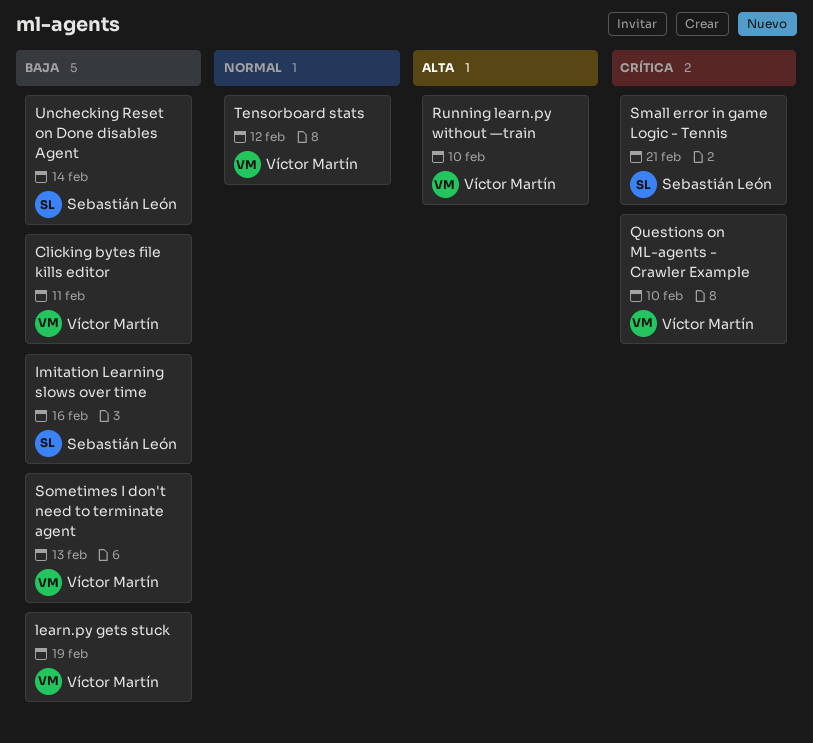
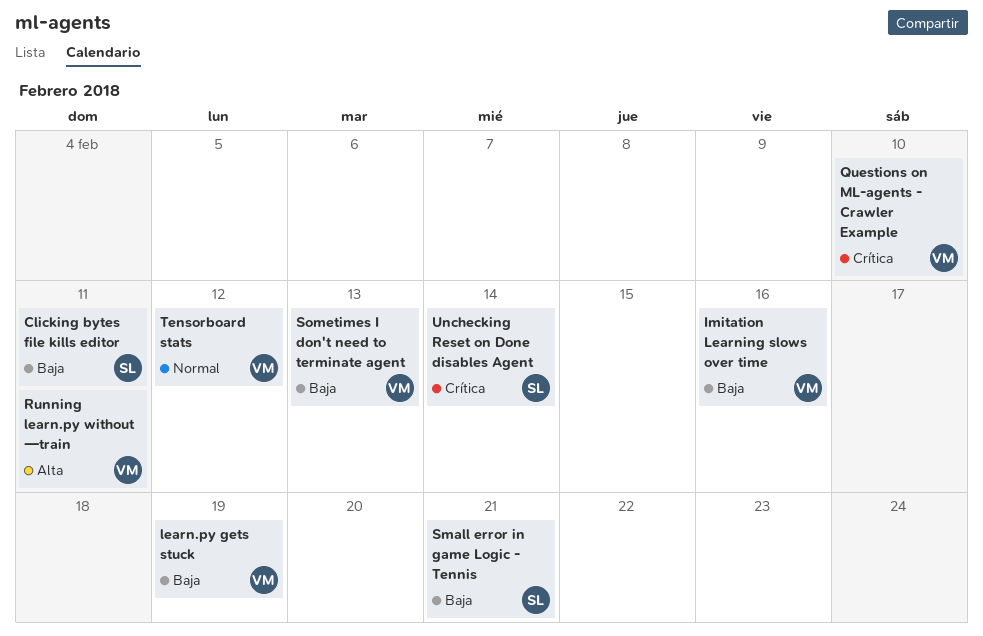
Clicking bytes file kills editor, owner: Víctor Martín -> Sebastián León
Imitation Learning slows over time, owner: Sebastián León -> Víctor Martín
Running learn.py without —train, due: Feb 10 -> Feb 11
Small error in game Logic - Tennis, priority: Crítica -> Baja
Unchecking Reset on Done disables Agent, priority: Baja -> Crítica

